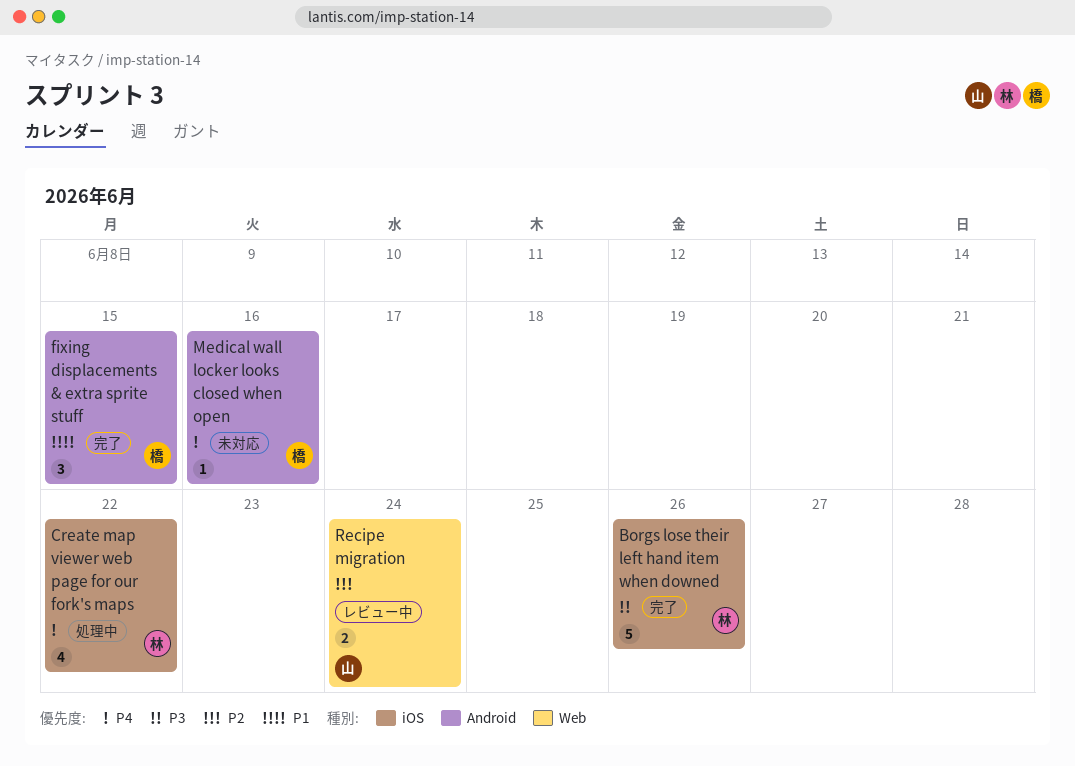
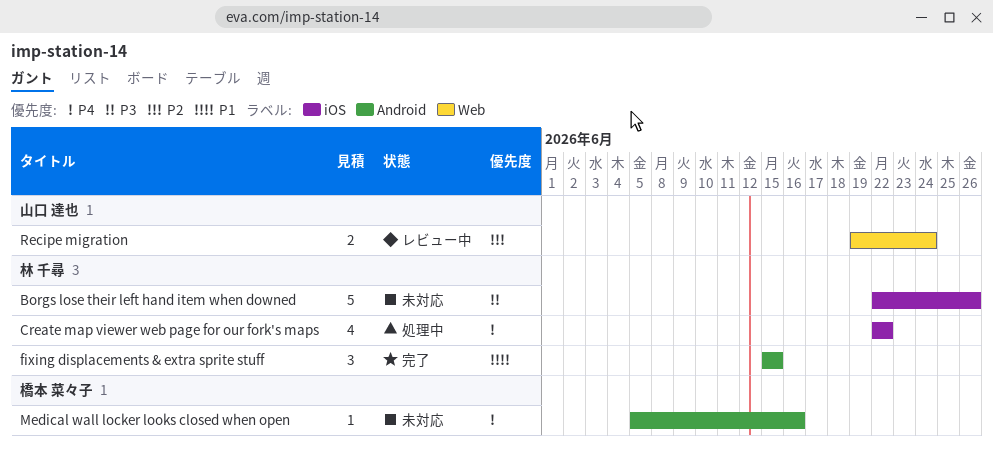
Borgs lose their left hand item when downed, status: 完了 -> 未対応
fixing displacements & extra sprite stuff, owner: 橋本 菜々子 -> 林 千尋

